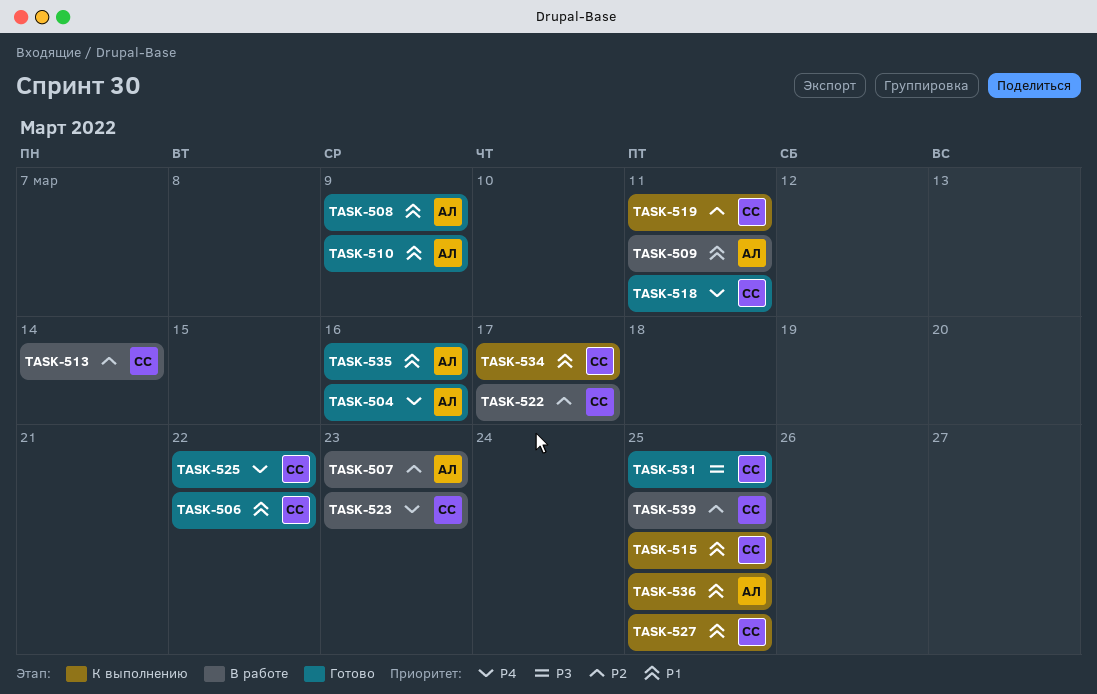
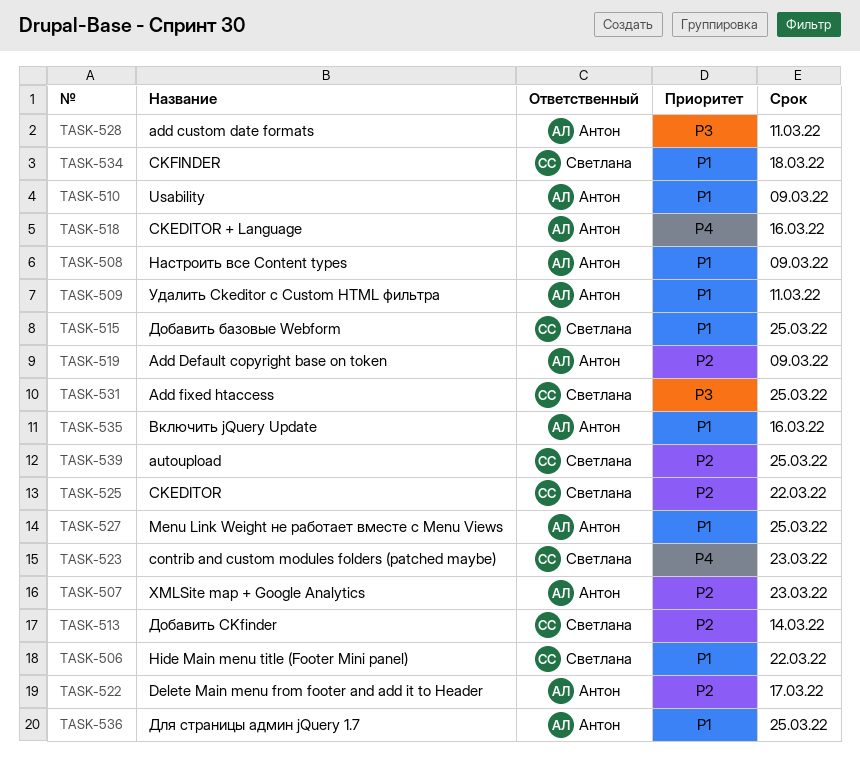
TASK-504: present -> none
TASK-518, owner: Светлана -> Антон
TASK-518, due: Mar 11 -> Mar 16
TASK-519, owner: Светлана -> Антон
TASK-519, due: Mar 11 -> Mar 9
TASK-522, owner: Светлана -> Антон
TASK-525, priority: P4 -> P2
TASK-527, owner: Светлана -> Антон
TASK-528: none -> present
TASK-534, due: Mar 17 -> Mar 18

